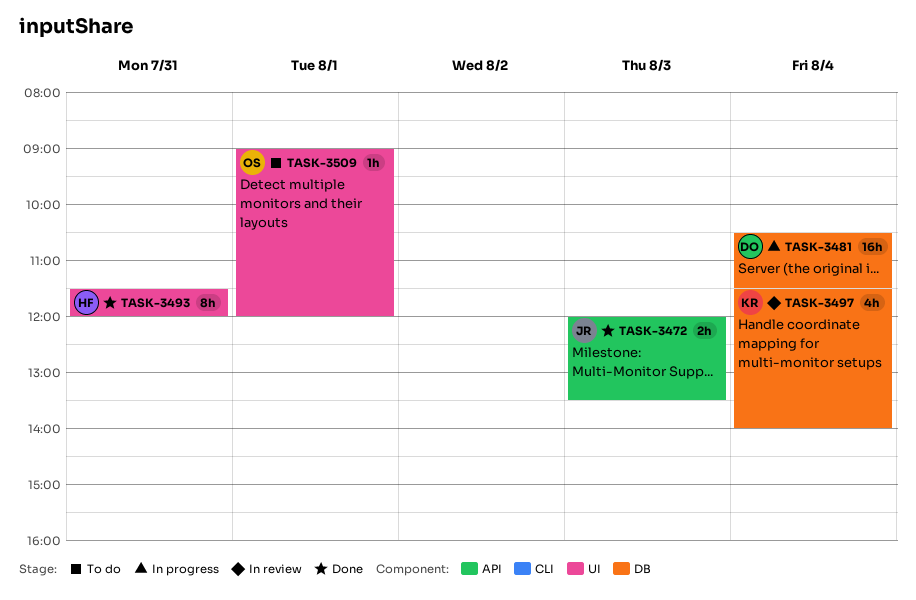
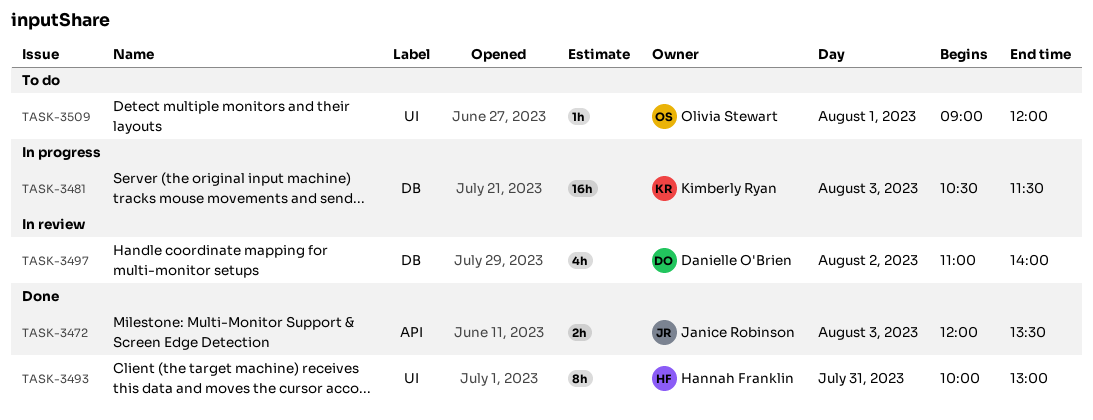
TASK-3481, owner: Danielle O'Brien -> Kimberly Ryan
TASK-3481, day: Aug 4 -> Aug 3
TASK-3493, begins: 11:30 -> 10:00
TASK-3493, ends: 12:00 -> 13:00
TASK-3497, owner: Kimberly Ryan -> Danielle O'Brien
TASK-3497, day: Aug 4 -> Aug 2
TASK-3497, begins: 11:30 -> 11:00

